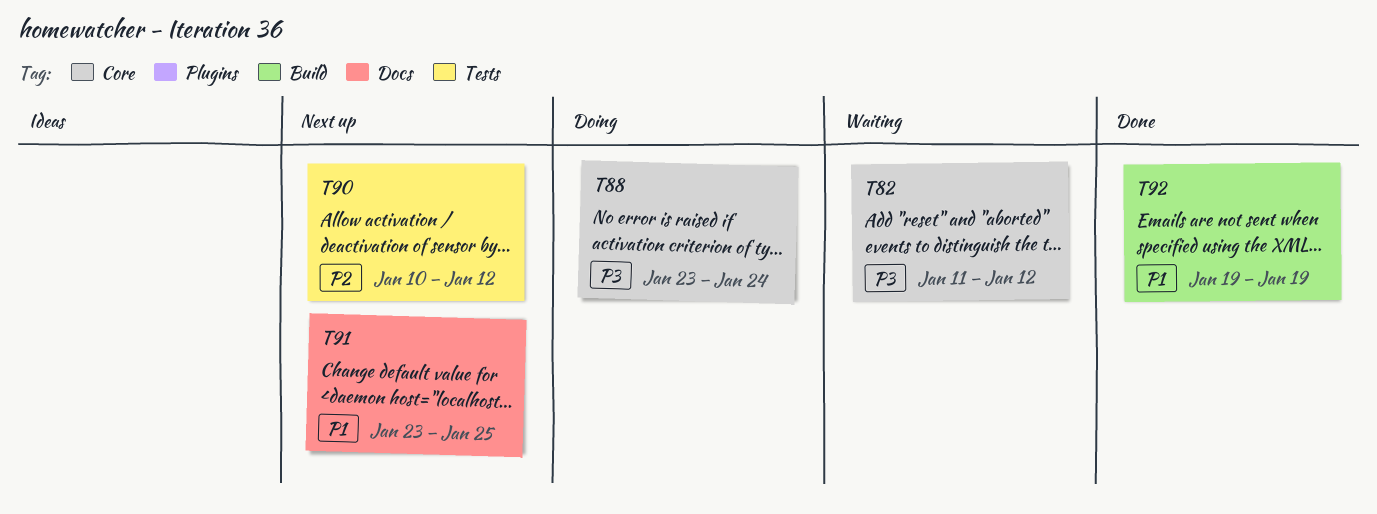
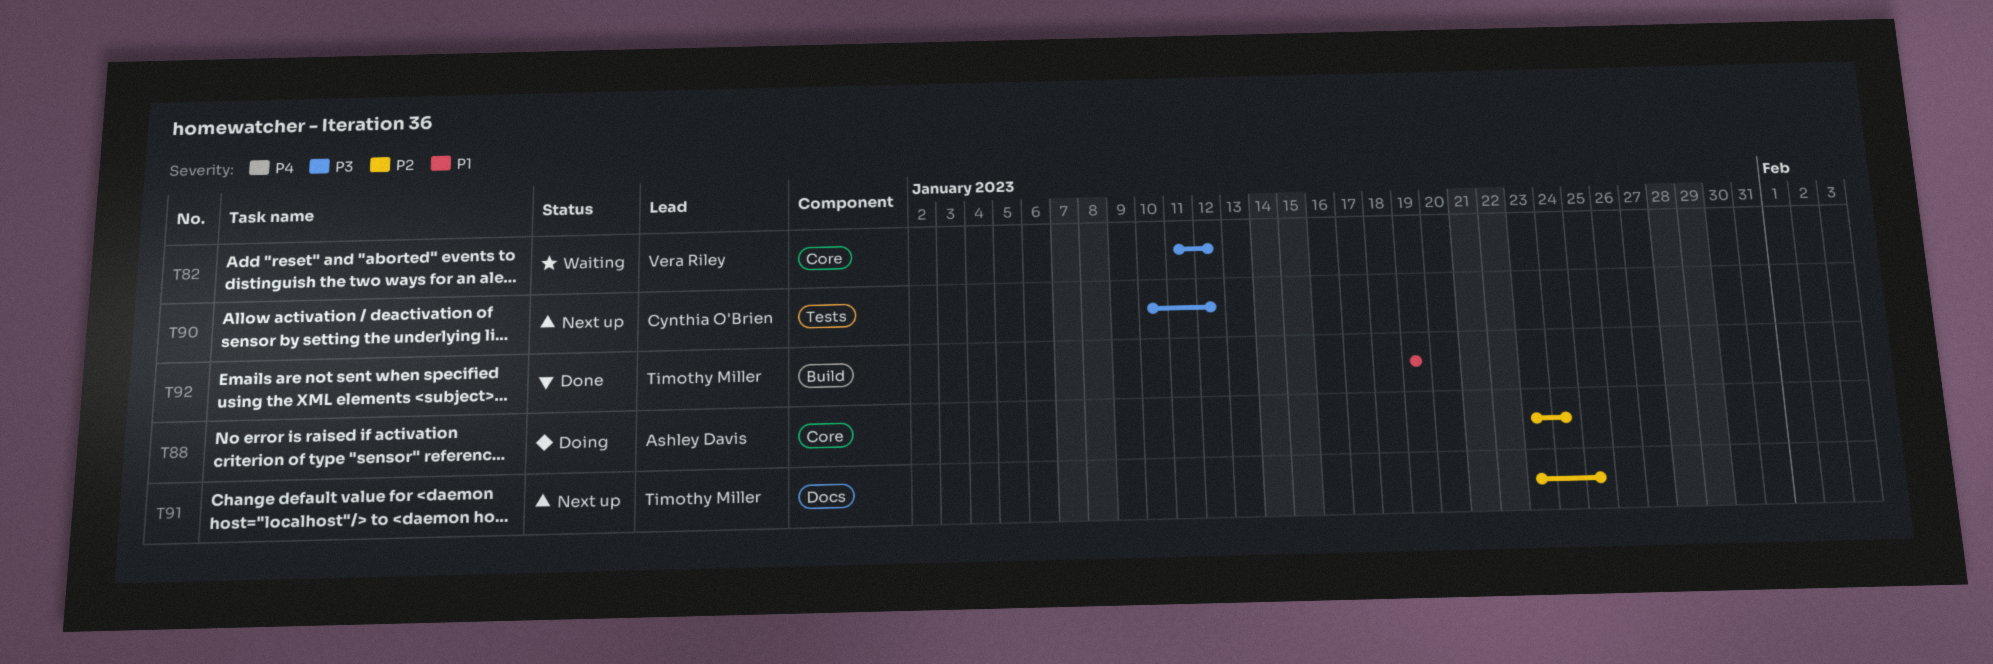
T88, priority: P3 -> P2
T90, priority: P2 -> P3
T91, priority: P1 -> P2

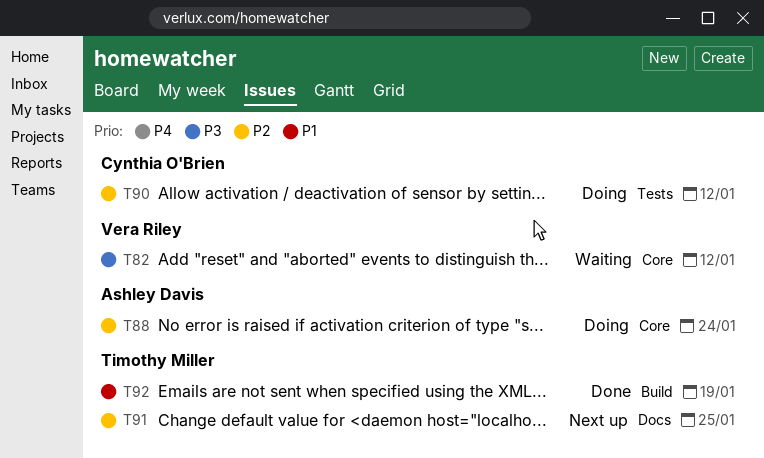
T90, status: Next up -> Doing
T90, priority: P3 -> P2

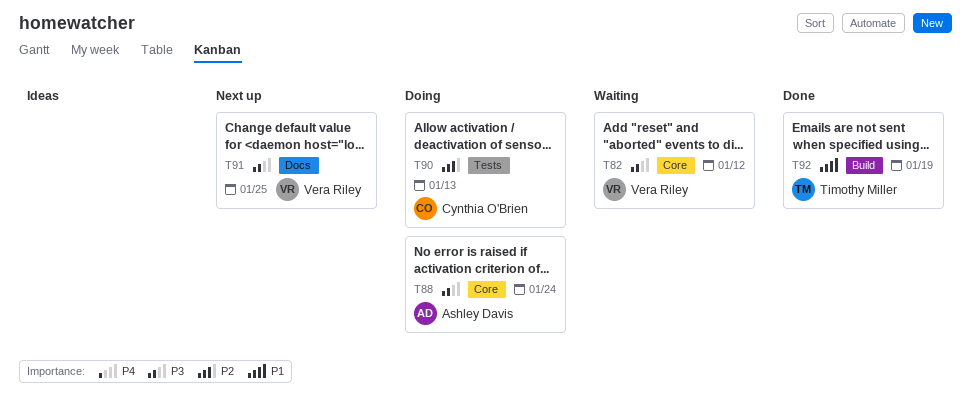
T88, priority: P2 -> P3
T90, due: Jan 12 -> Jan 13
T91, owner: Timothy Miller -> Vera Riley
T91, priority: P2 -> P3

